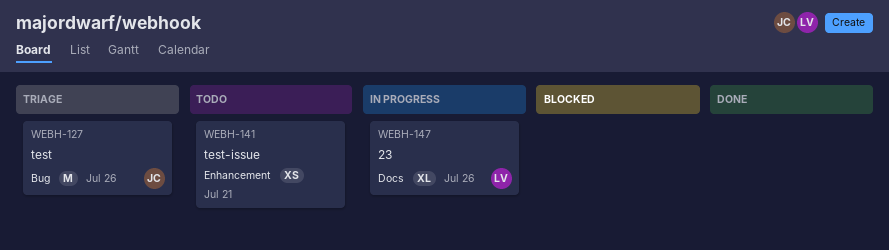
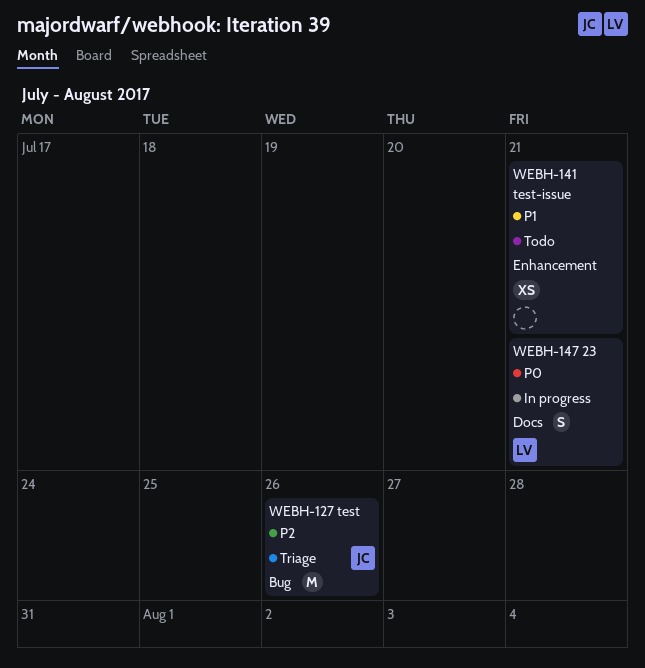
WEBH-147, estimate: XL -> S
WEBH-147, due: Jul 26 -> Jul 21

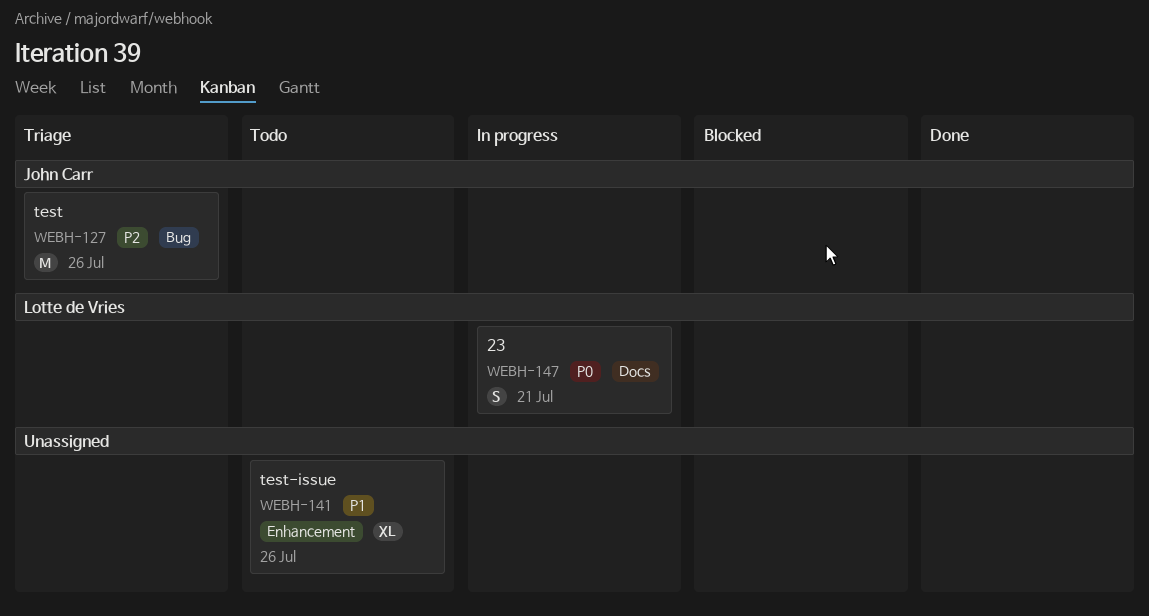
WEBH-141, estimate: XS -> XL
WEBH-141, due: Jul 21 -> Jul 26

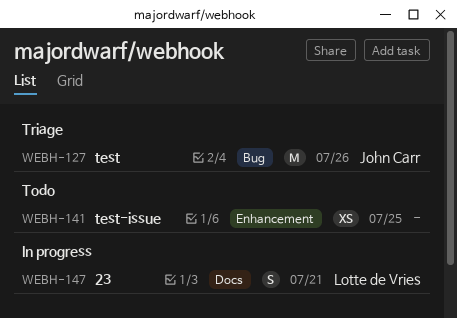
WEBH-141, estimate: XL -> XS
WEBH-141, due: Jul 26 -> Jul 25

